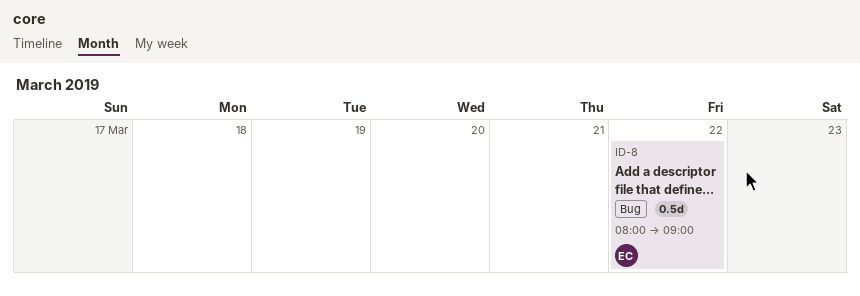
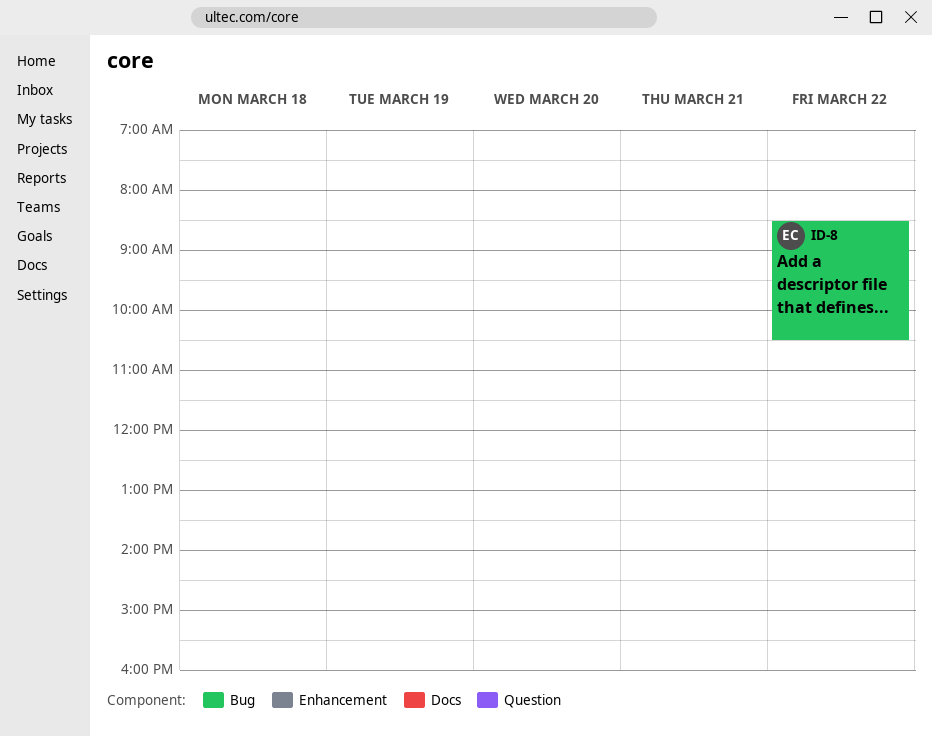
ID-8, begins: 08:00 -> 08:30
ID-8, ends: 09:00 -> 10:30

